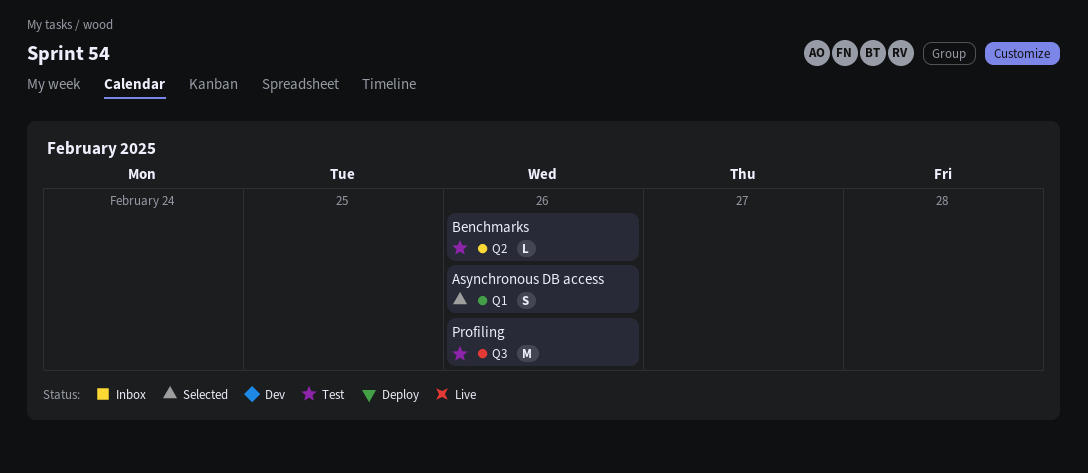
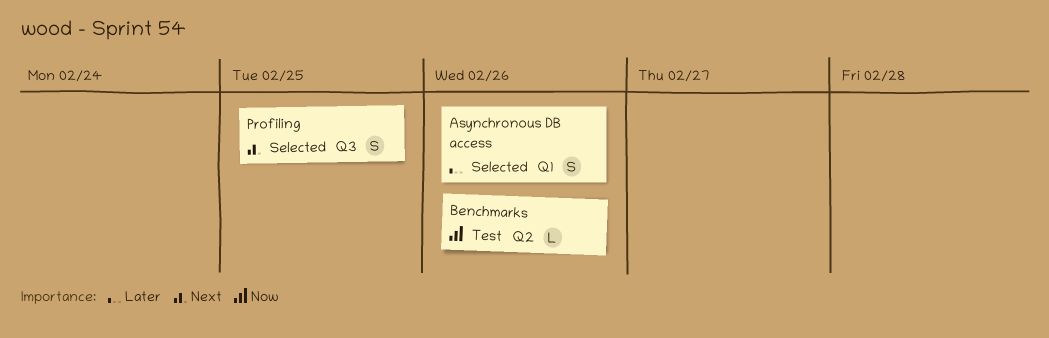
Profiling, status: Test -> Selected
Profiling, estimate: M -> S
Profiling, due: Feb 26 -> Feb 25

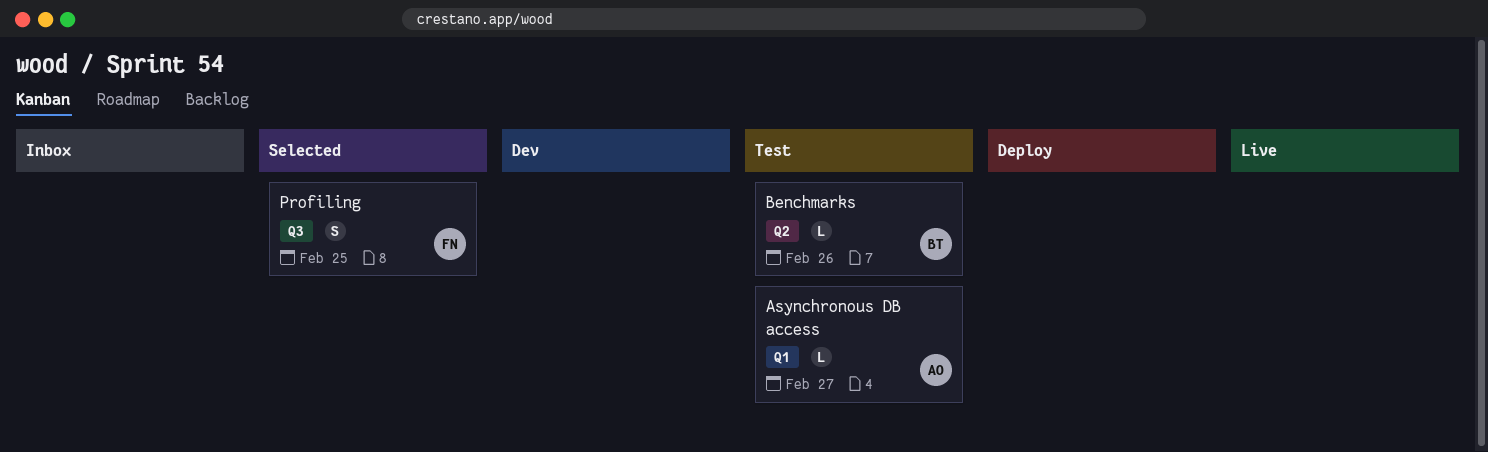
Asynchronous DB access, status: Selected -> Test
Asynchronous DB access, estimate: S -> L
Asynchronous DB access, due: Feb 26 -> Feb 27

